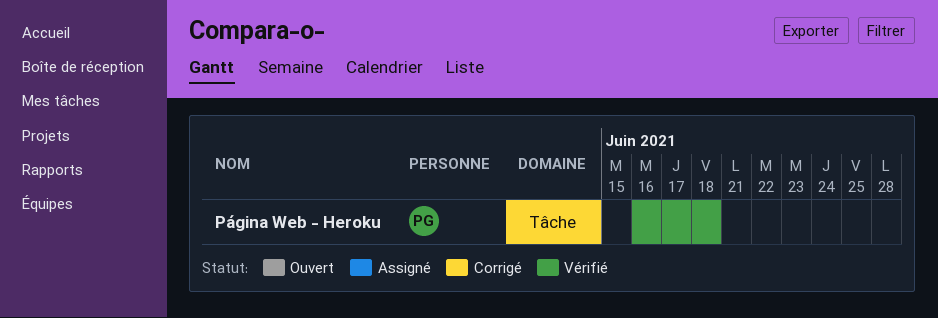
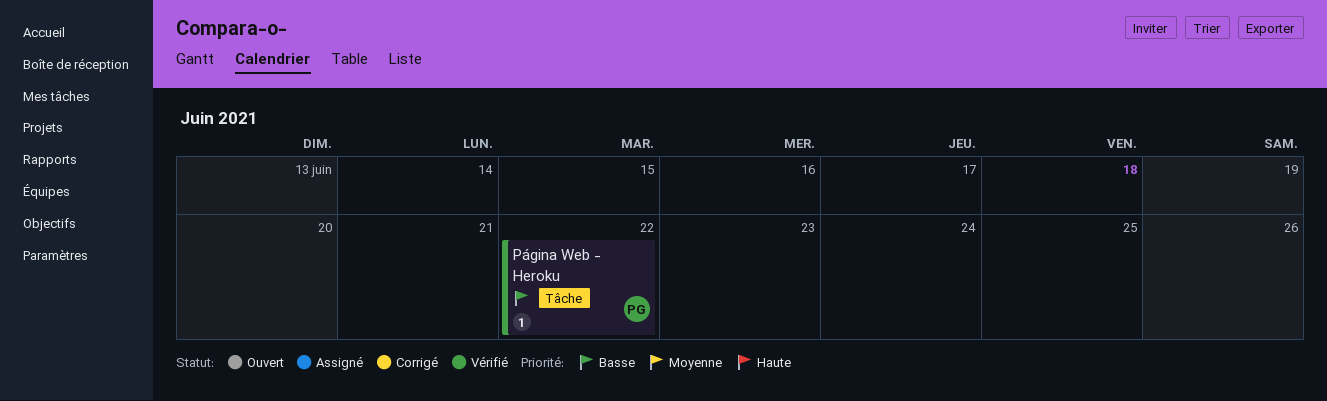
Página Web - Heroku, due: Jun 18 -> Jun 22

